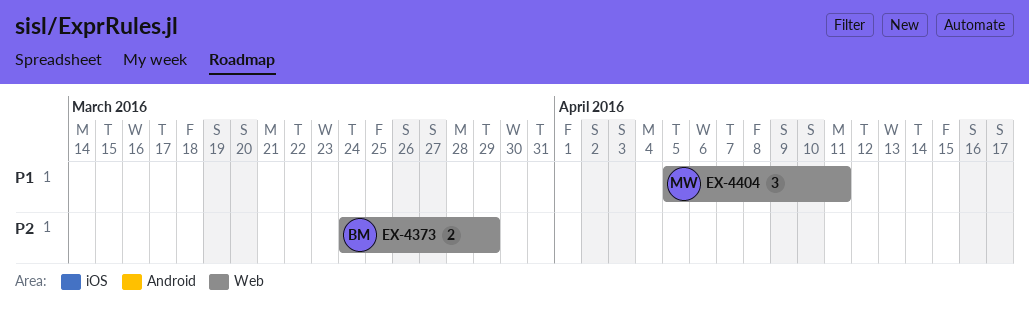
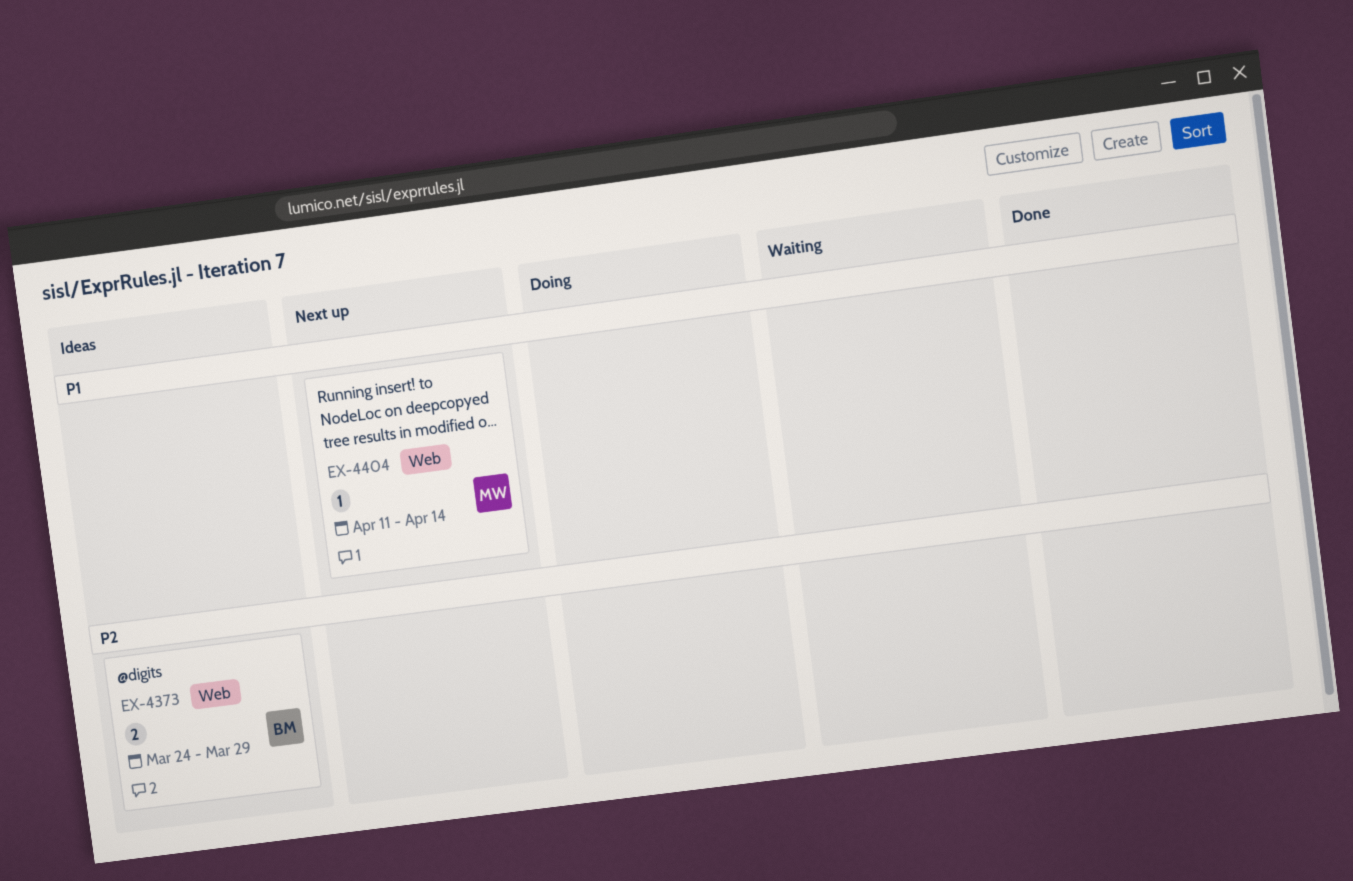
EX-4404, estimate: 3 -> 1
EX-4404, start: Apr 5 -> Apr 11
EX-4404, due: Apr 11 -> Apr 14

